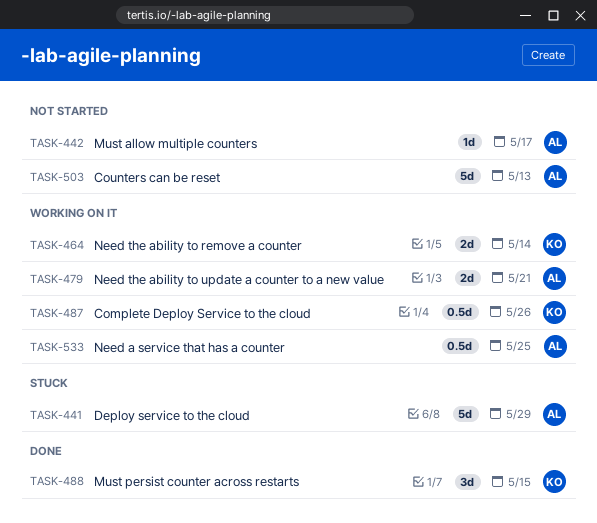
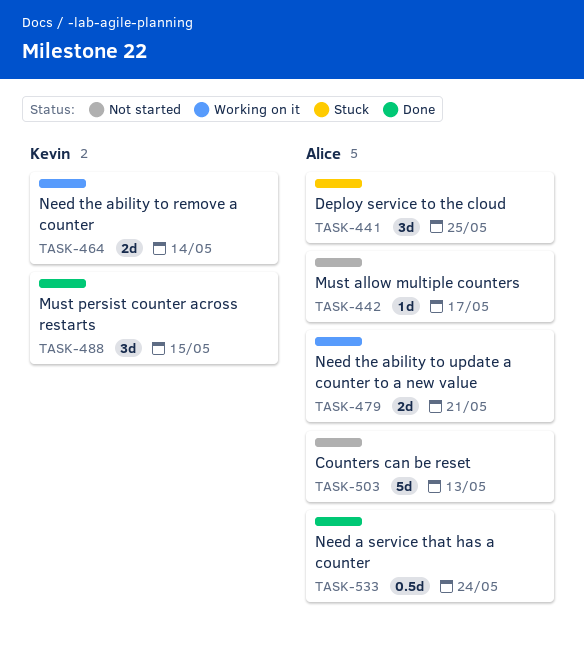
TASK-441, estimate: 5d -> 3d
TASK-441, due: May 29 -> May 25
TASK-487: present -> none
TASK-533, status: Working on it -> Done
TASK-533, due: May 25 -> May 24

